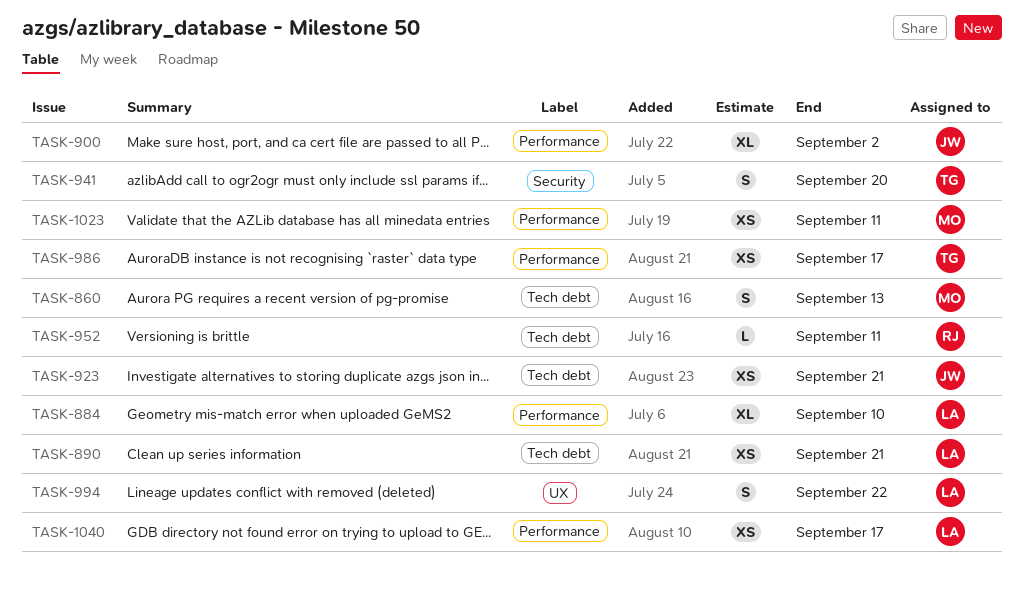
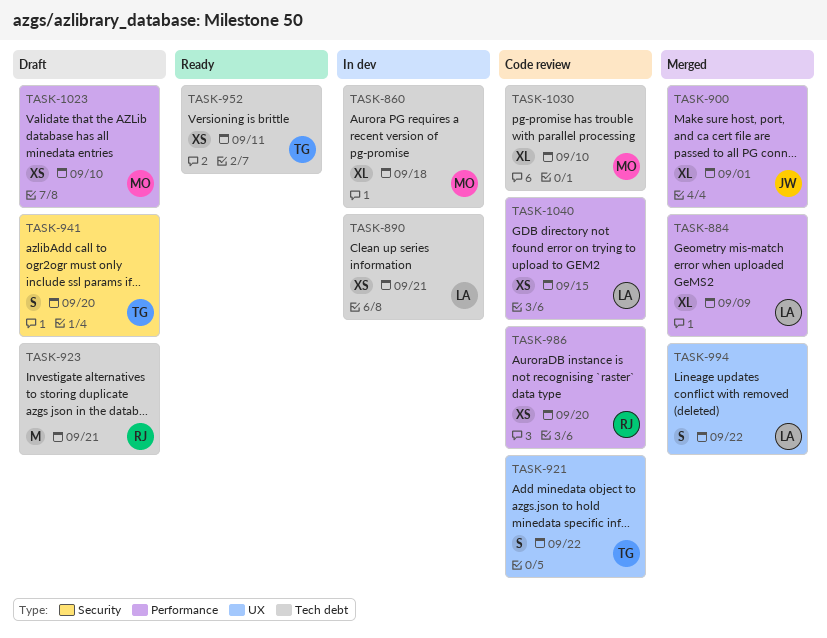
TASK-860, estimate: S -> XL
TASK-860, due: Sep 13 -> Sep 18
TASK-884, due: Sep 10 -> Sep 9
TASK-900, due: Sep 2 -> Sep 1
TASK-921: none -> present
TASK-923, owner: JW -> RJ
TASK-923, estimate: XS -> M
TASK-952, owner: RJ -> TG
TASK-952, estimate: L -> XS
TASK-986, owner: TG -> RJ
TASK-986, due: Sep 17 -> Sep 20
TASK-1023, due: Sep 11 -> Sep 10
TASK-1030: none -> present
TASK-1040, due: Sep 17 -> Sep 15

